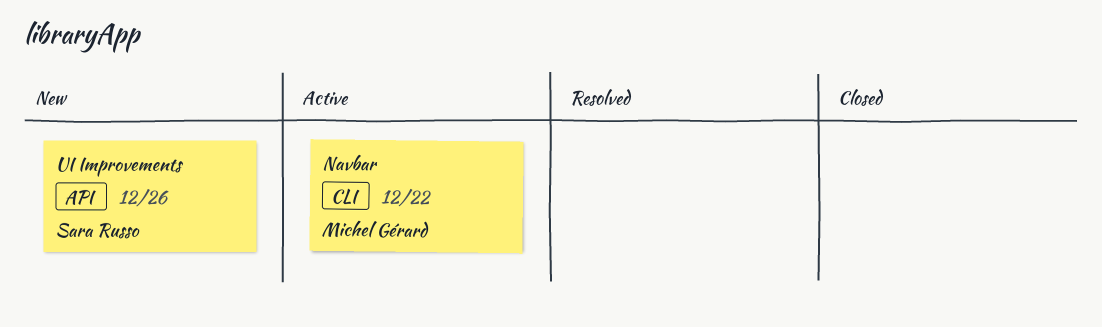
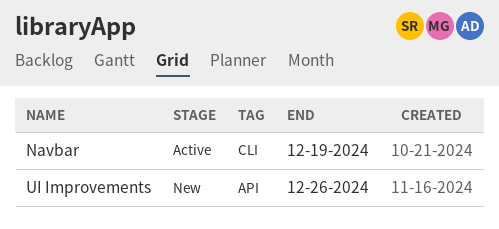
Navbar, due: Dec 22 -> Dec 19

